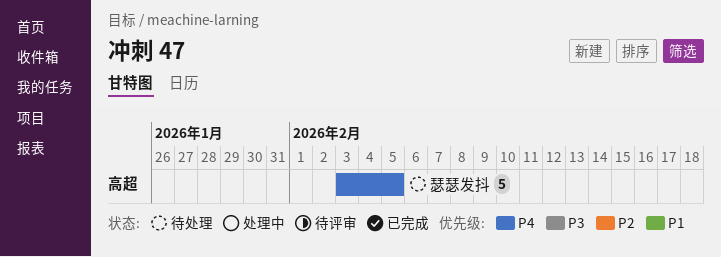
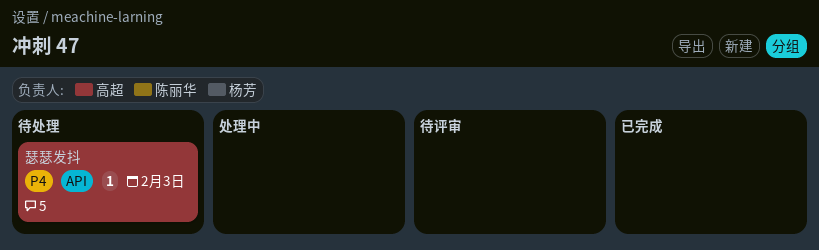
瑟瑟发抖, estimate: 5 -> 1
瑟瑟发抖, due: Feb 5 -> Feb 3

